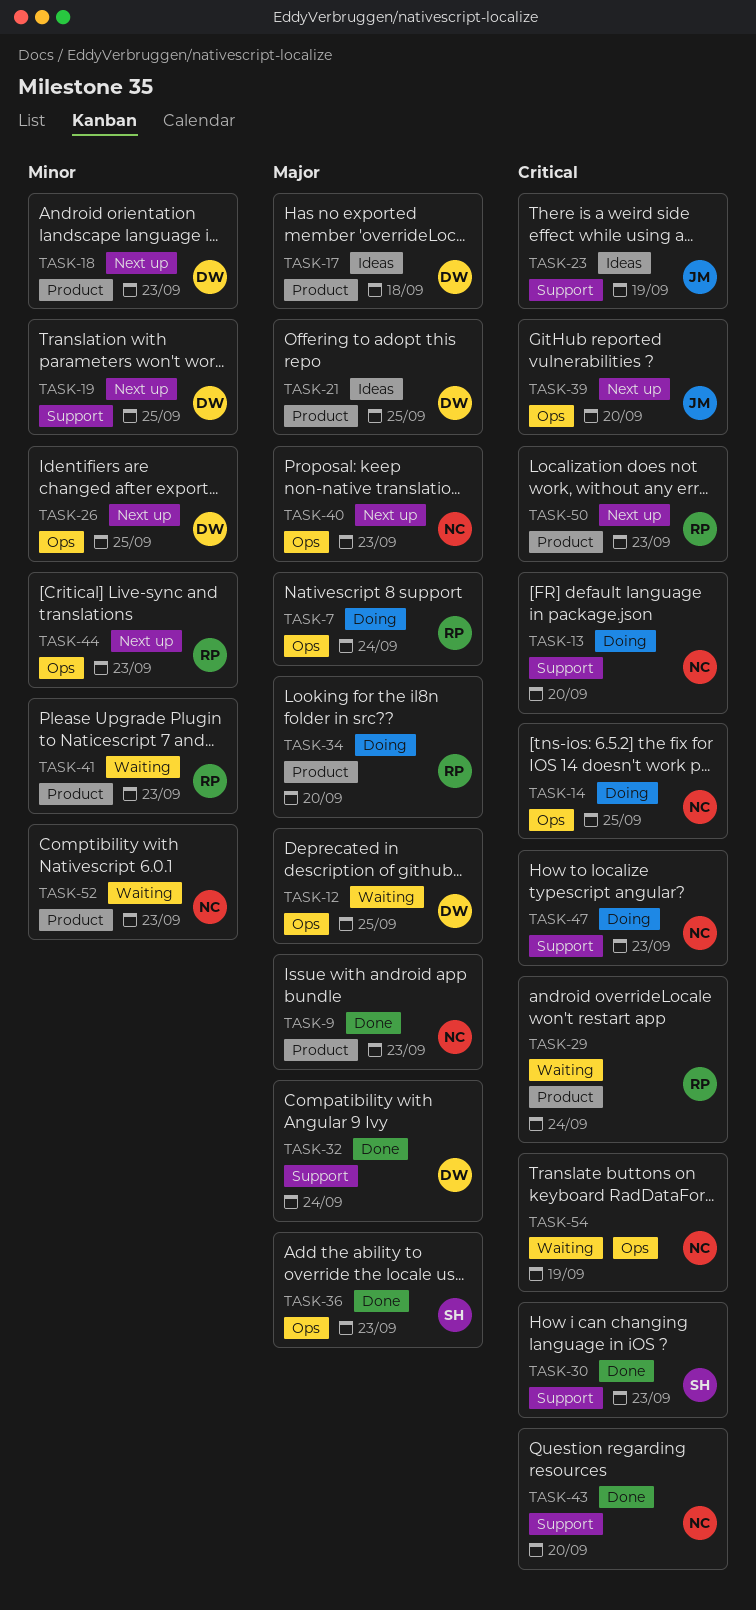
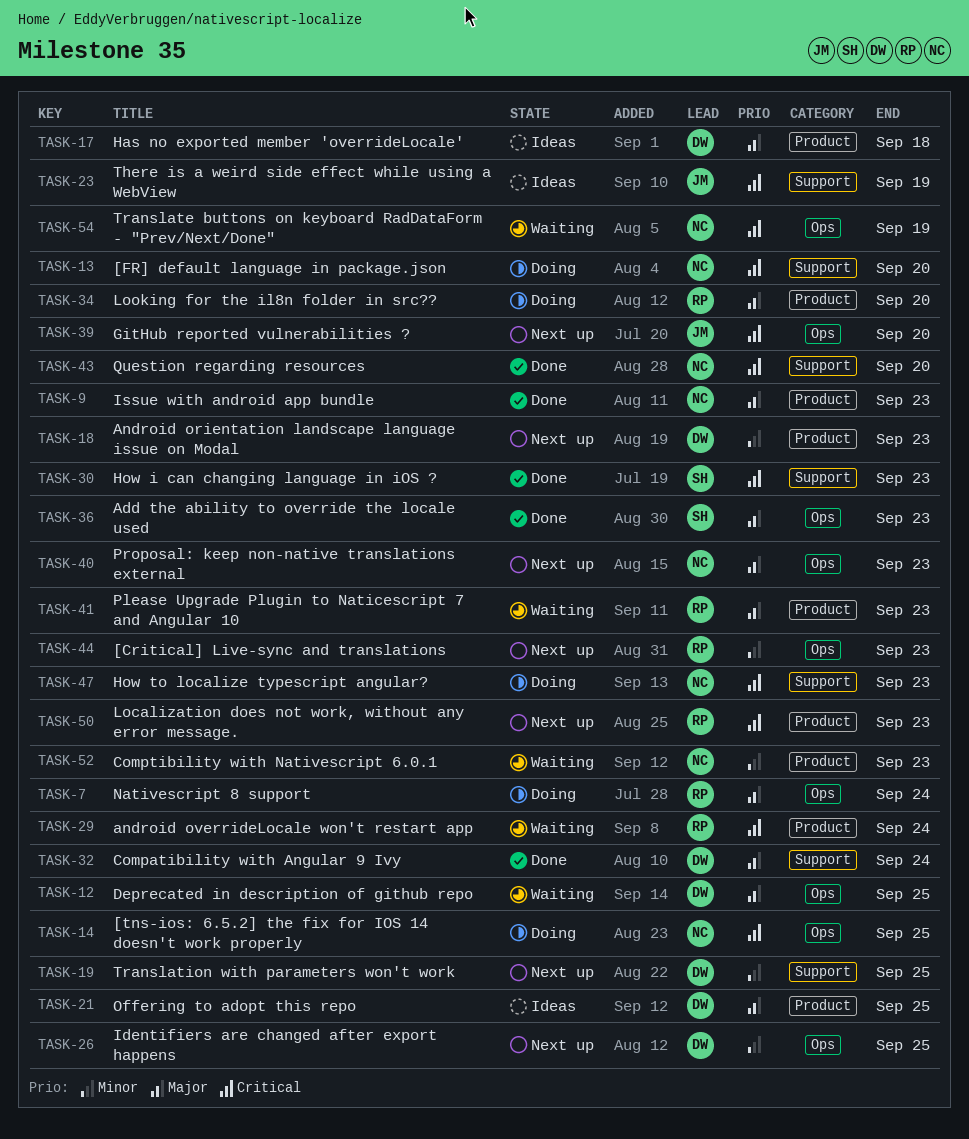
TASK-41, priority: Minor -> Major

